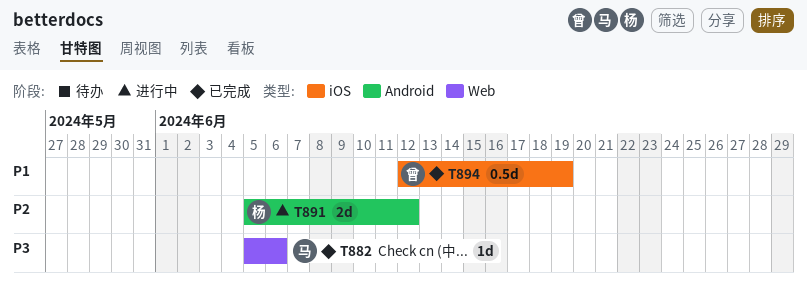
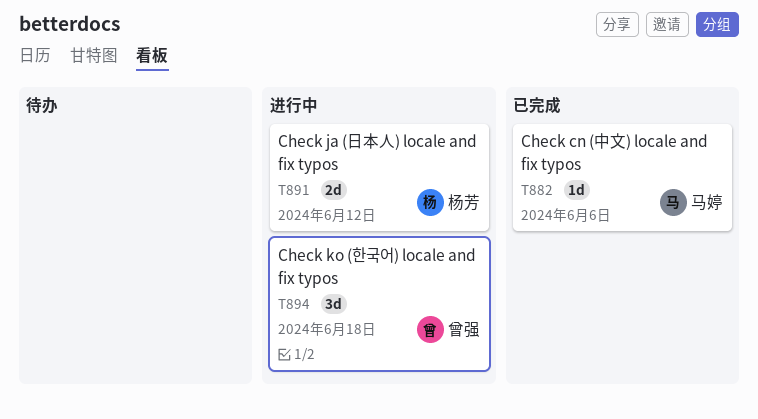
T894, status: 已完成 -> 进行中
T894, estimate: 0.5d -> 3d
T894, due: Jun 19 -> Jun 18

